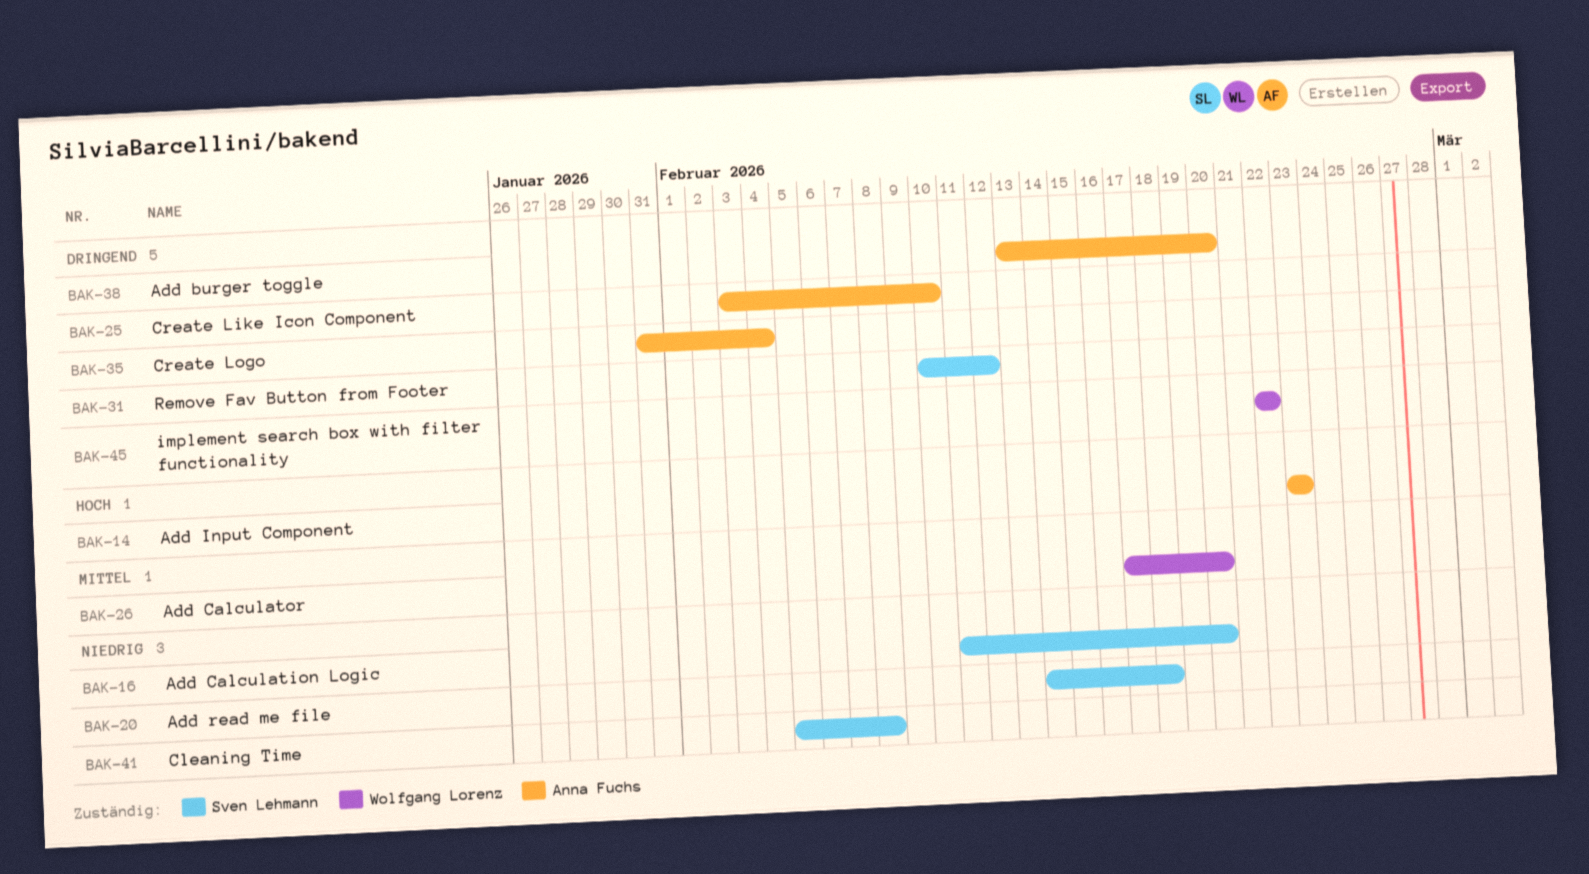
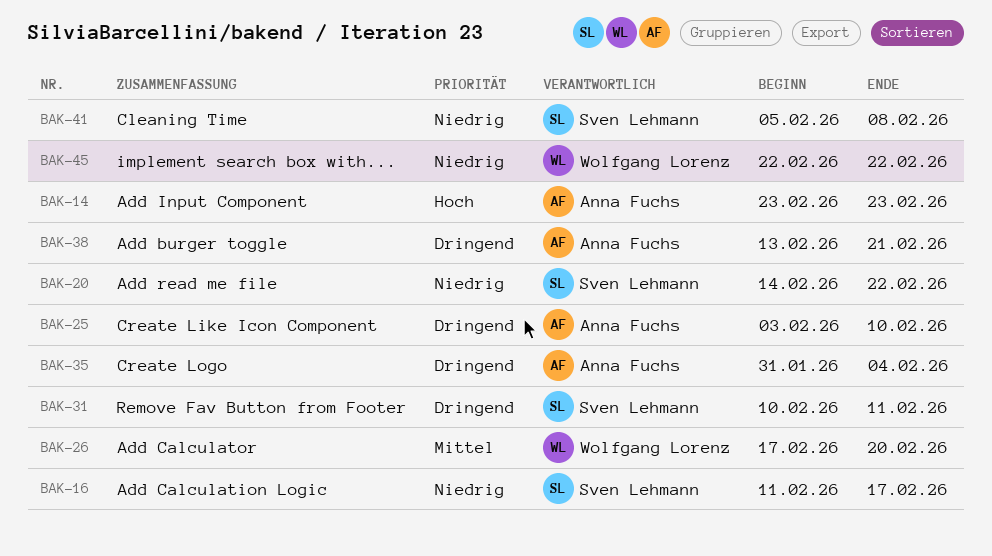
BAK-16, due: Feb 20 -> Feb 17
BAK-20, due: Feb 18 -> Feb 22
BAK-31, due: Feb 12 -> Feb 11
BAK-38, due: Feb 20 -> Feb 21
BAK-45, priority: Dringend -> Niedrig

